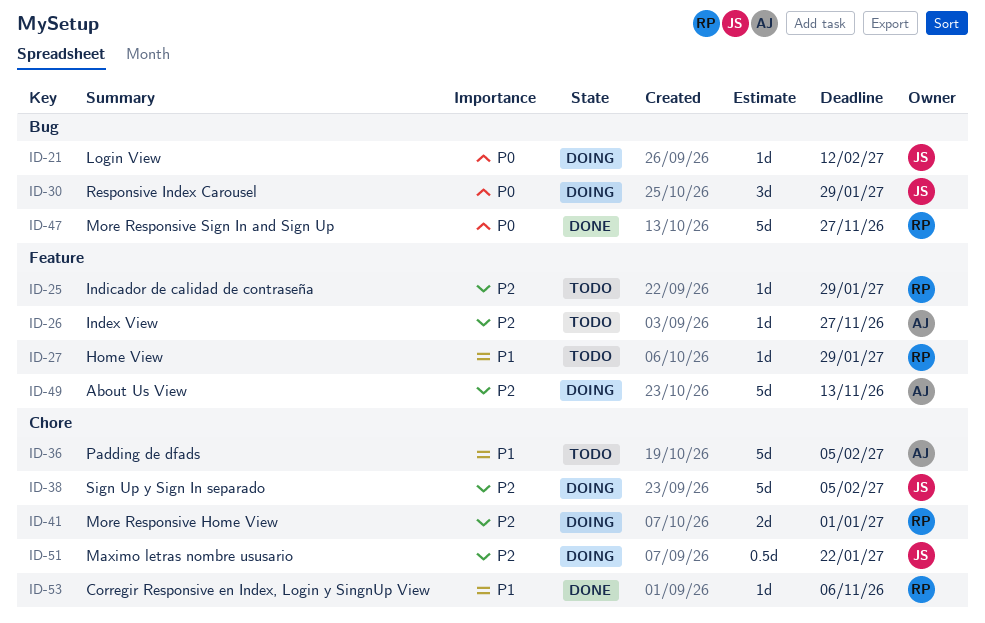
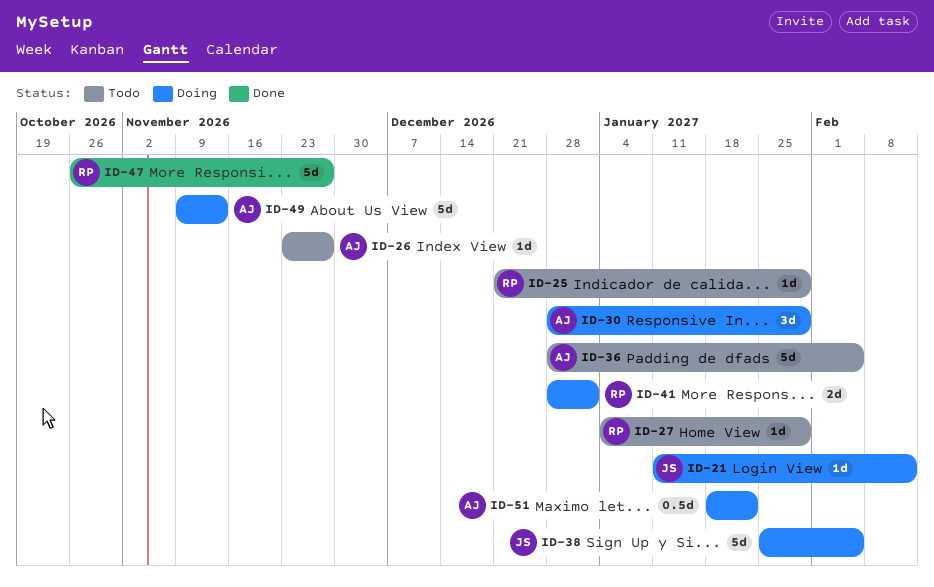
ID-30, owner: JS -> AJ
ID-51, owner: JS -> AJ
ID-53: present -> none

